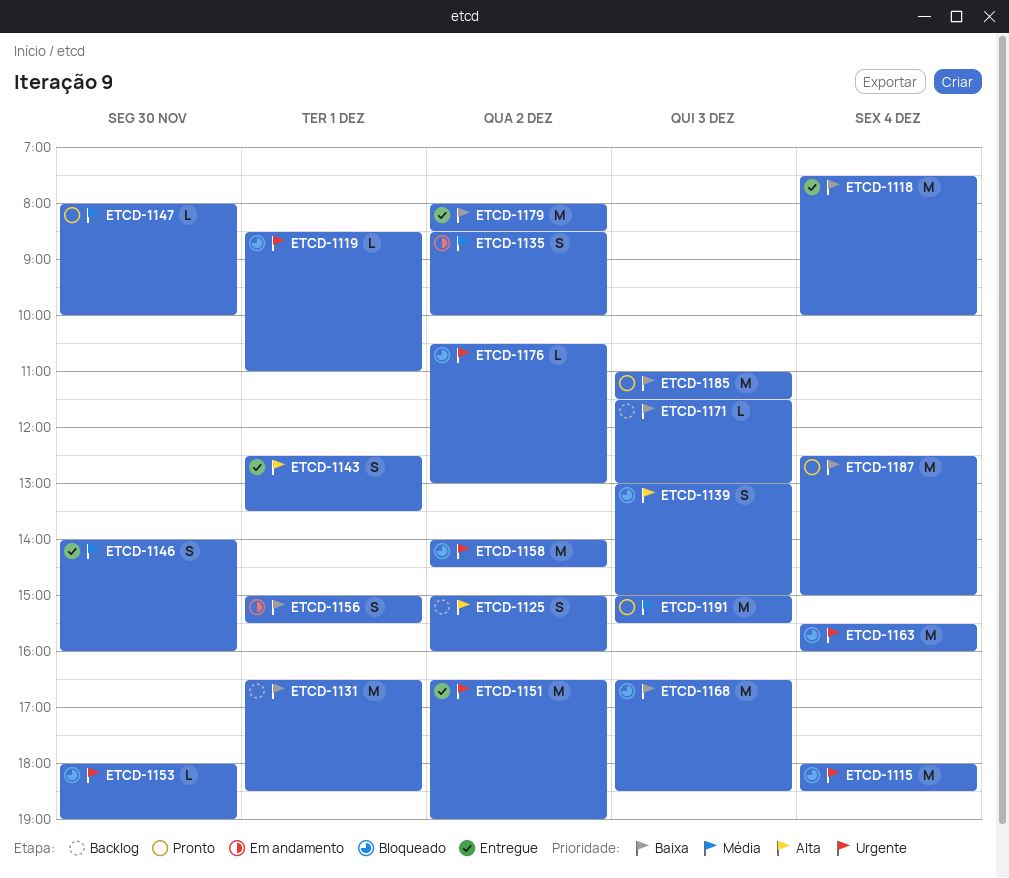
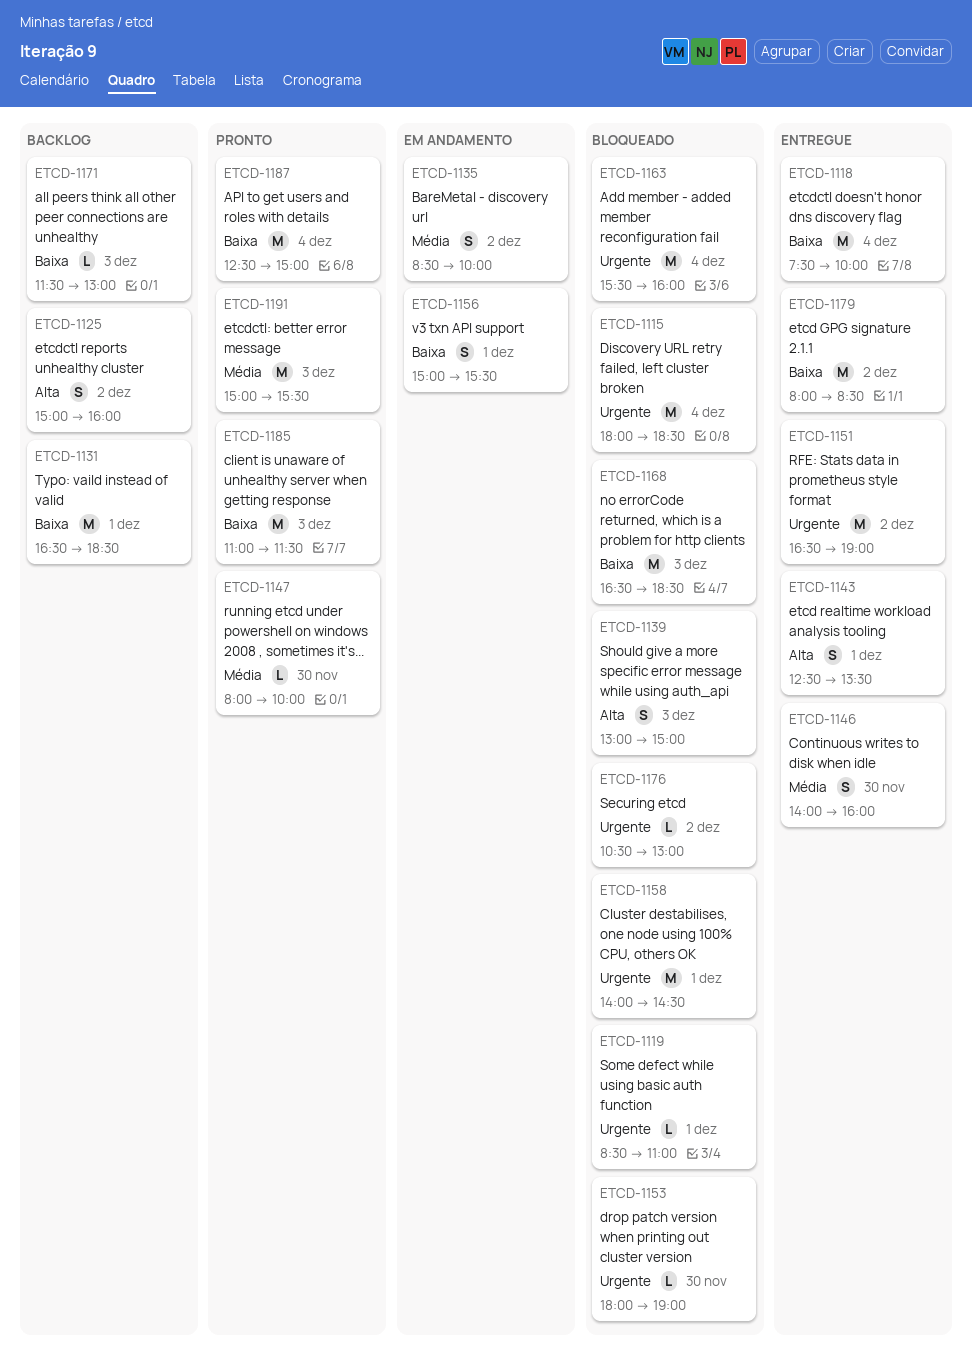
ETCD-1158, day: Dec 2 -> Dec 1

